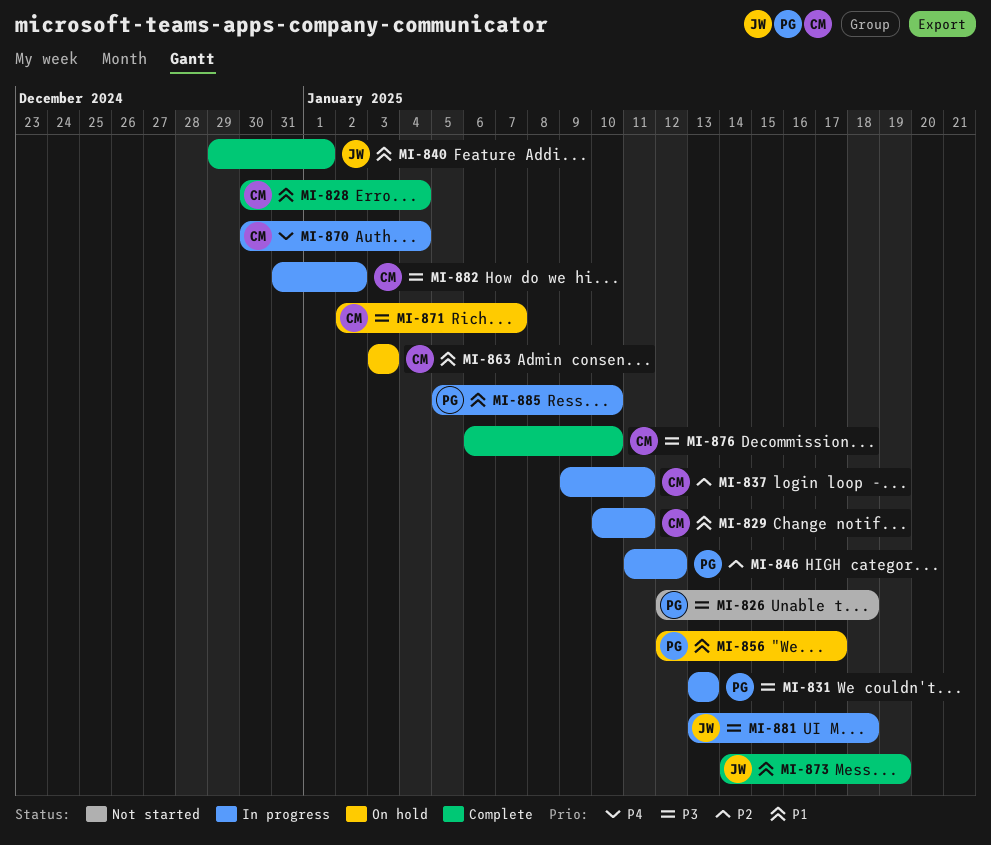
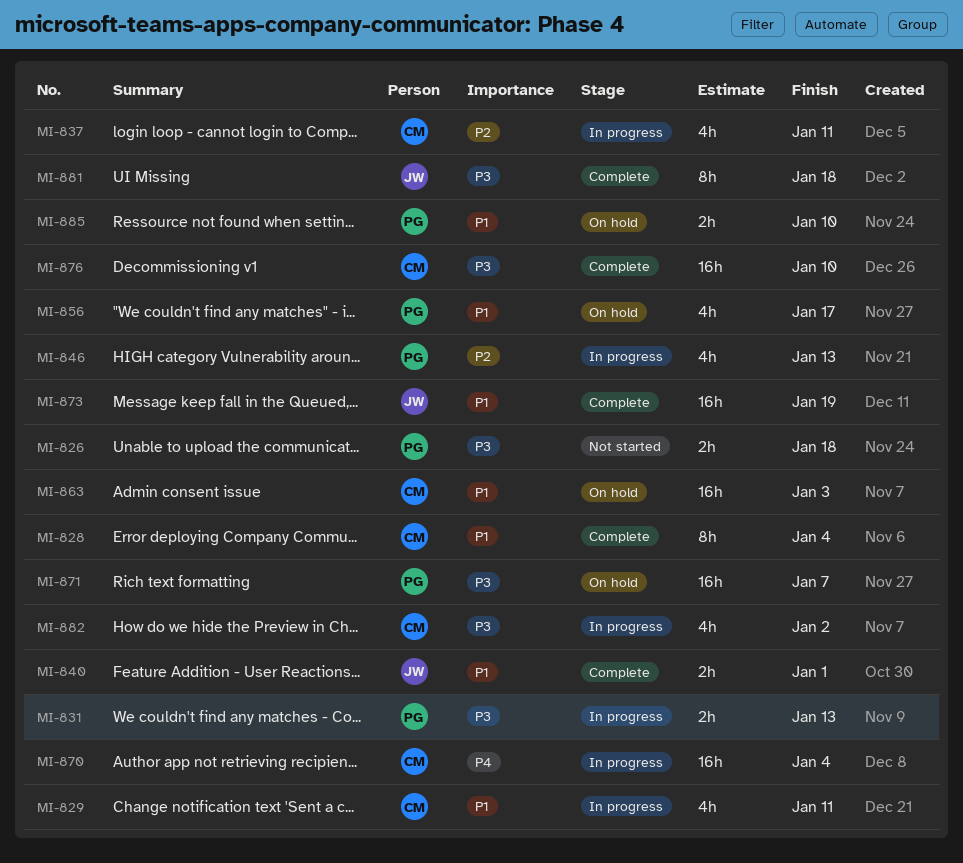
MI-846, due: Jan 12 -> Jan 13
MI-871, owner: CM -> PG
MI-881, status: In progress -> Complete
MI-885, status: In progress -> On hold

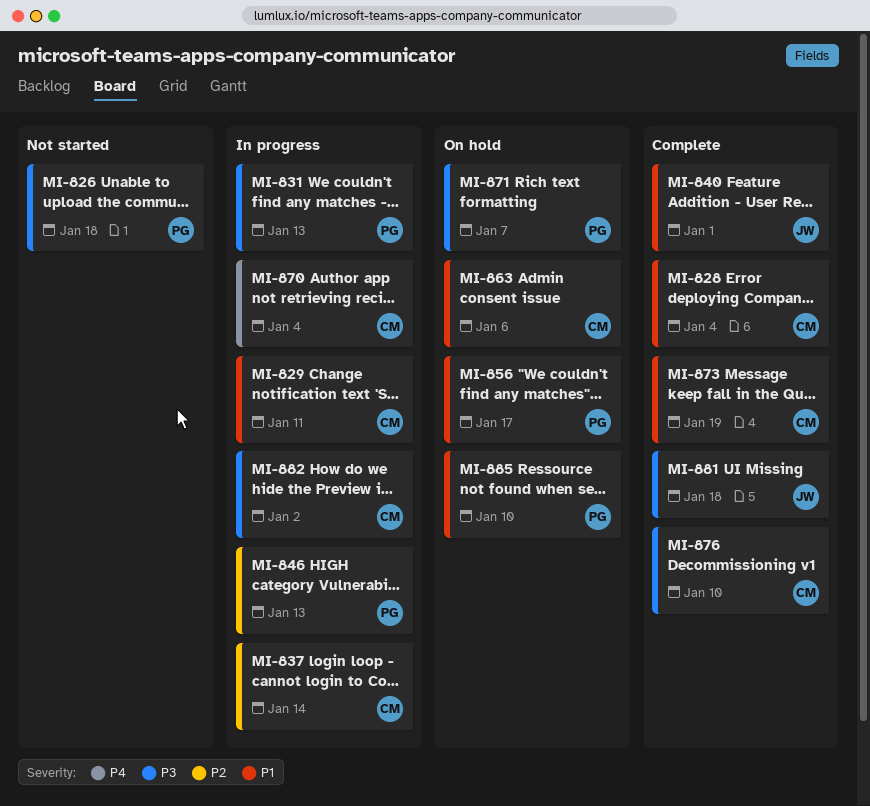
MI-837, due: Jan 11 -> Jan 14
MI-863, due: Jan 3 -> Jan 6
MI-873, owner: JW -> CM

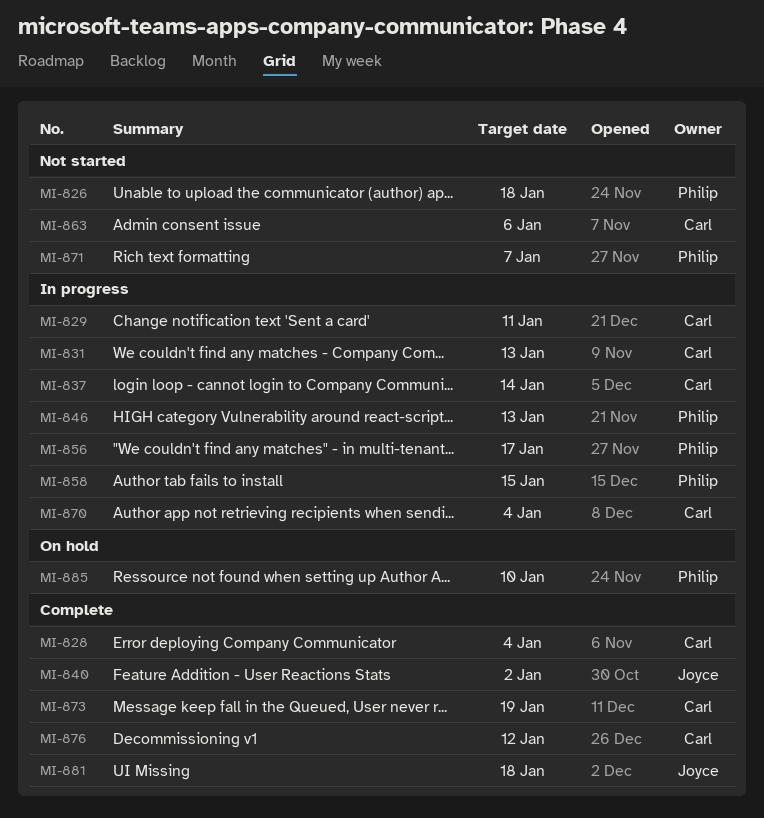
MI-831, owner: Philip -> Carl
MI-840, due: Jan 1 -> Jan 2
MI-856, status: On hold -> In progress
MI-858: none -> present
MI-863, status: On hold -> Not started
MI-871, status: On hold -> Not started
MI-876, due: Jan 10 -> Jan 12
MI-882: present -> none

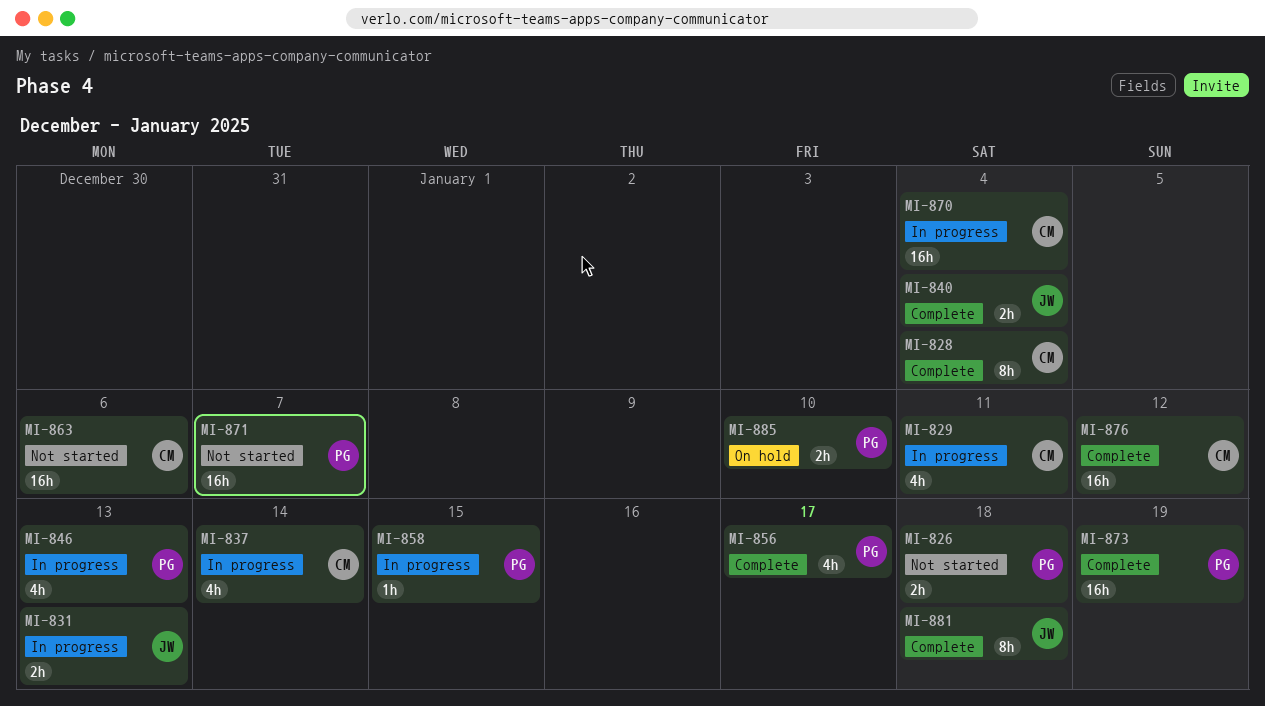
MI-831, owner: Carl -> Joyce
MI-840, due: Jan 2 -> Jan 4
MI-856, status: In progress -> Complete
MI-873, owner: Carl -> Philip

